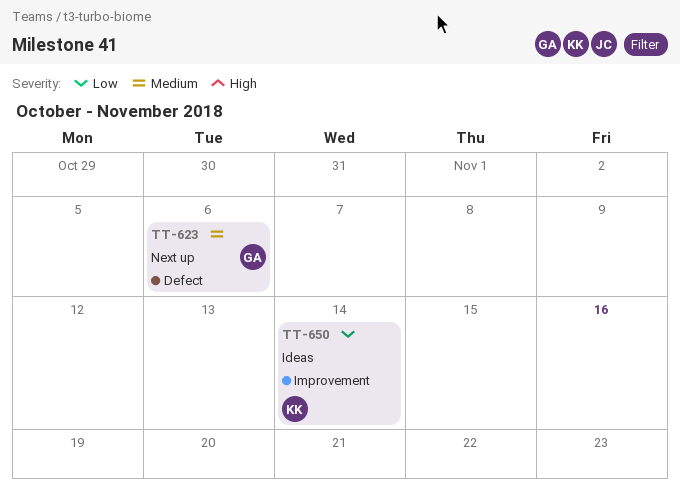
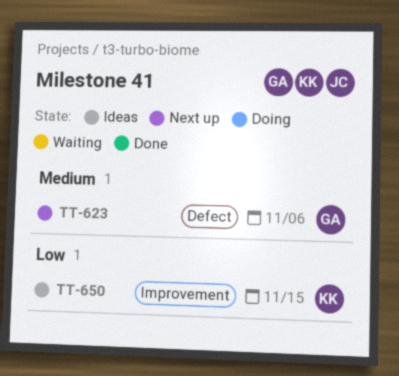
TT-650, due: Nov 14 -> Nov 15

